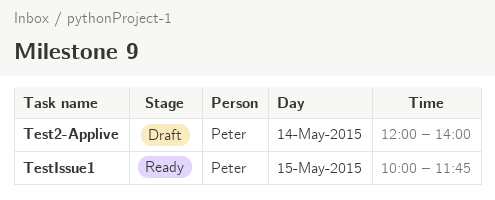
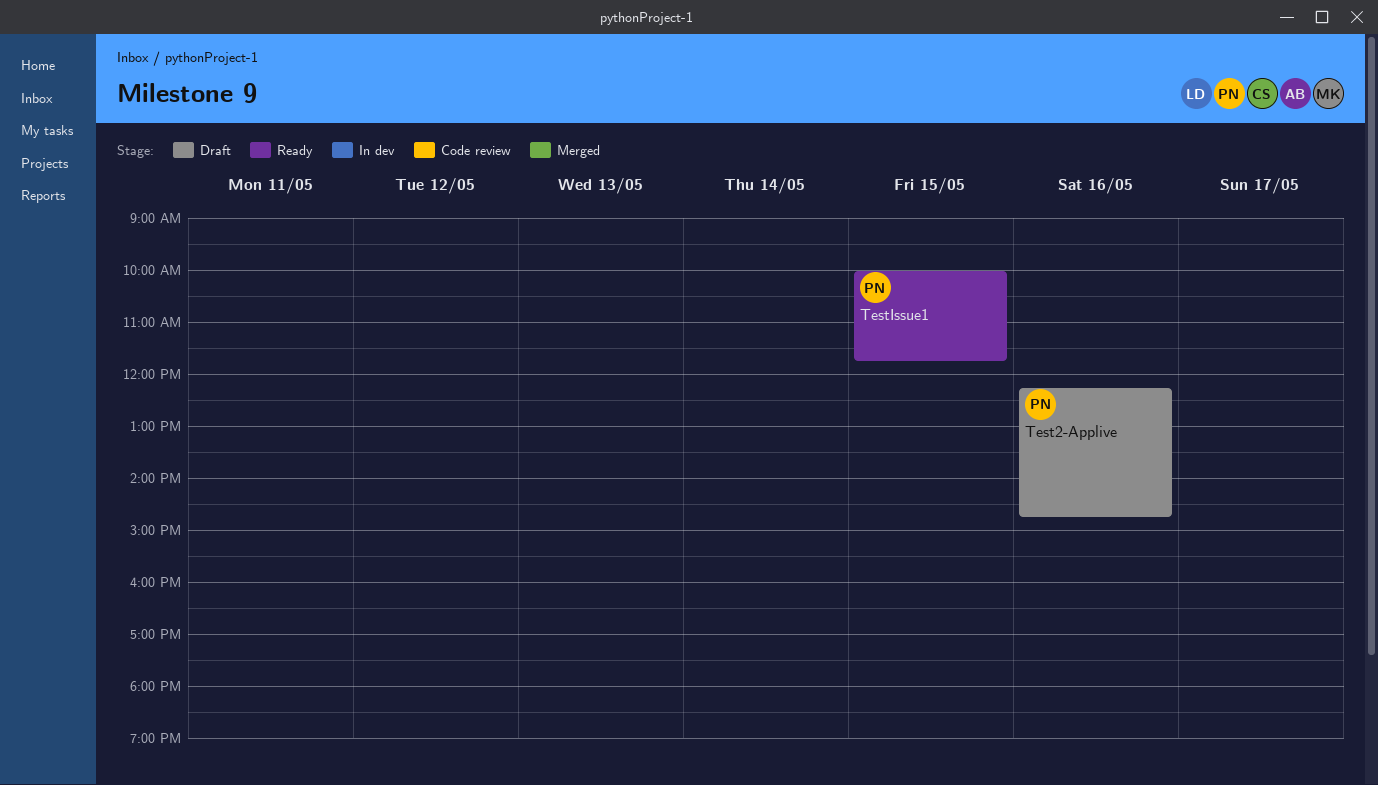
Test2-Applive, day: May 14 -> May 16
Test2-Applive, begins: 12:00 -> 12:15
Test2-Applive, ends: 14:00 -> 14:45

